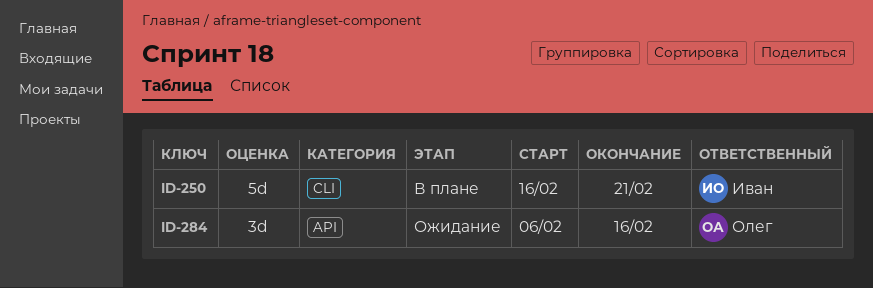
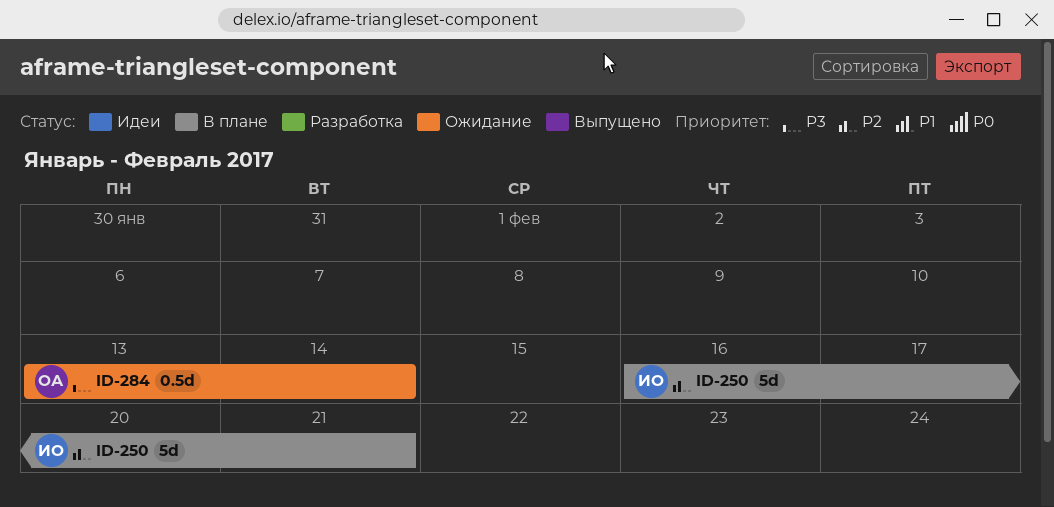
ID-284, estimate: 3d -> 0.5d
ID-284, start: Feb 6 -> Feb 13
ID-284, due: Feb 16 -> Feb 14

